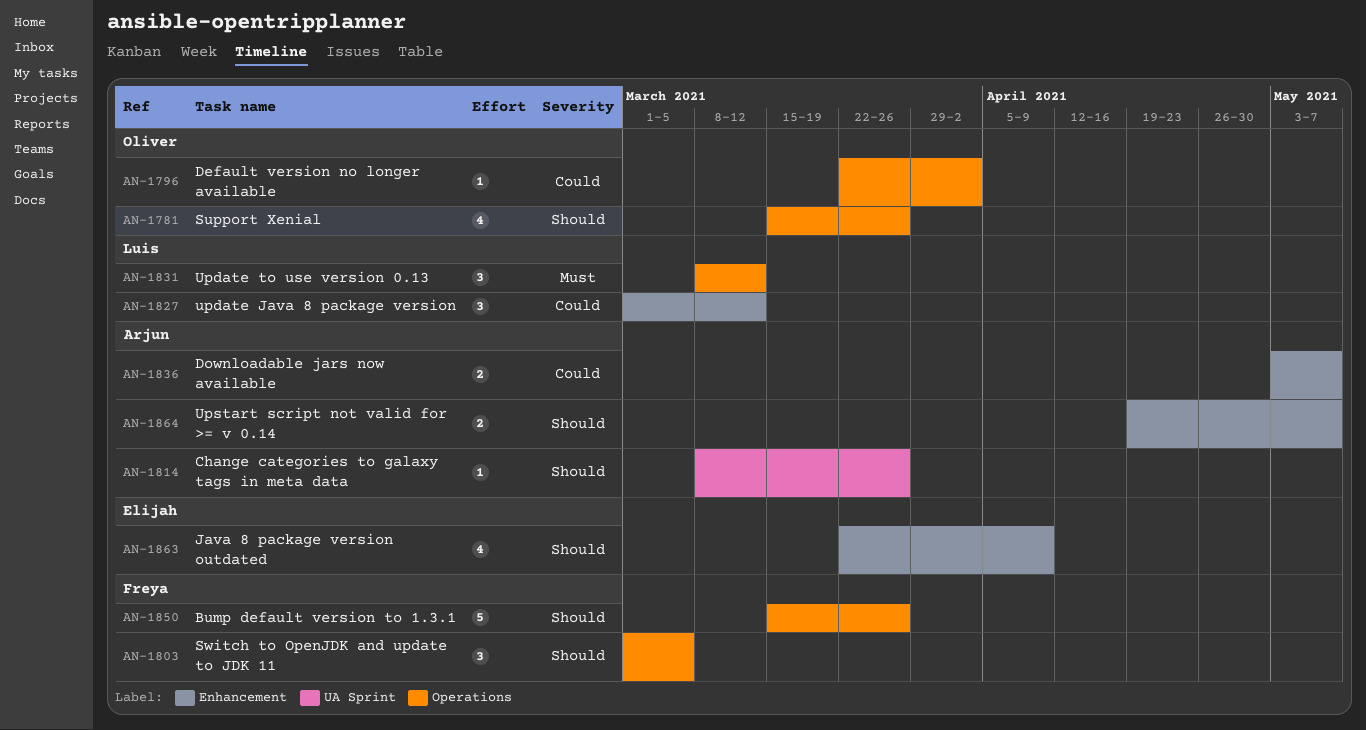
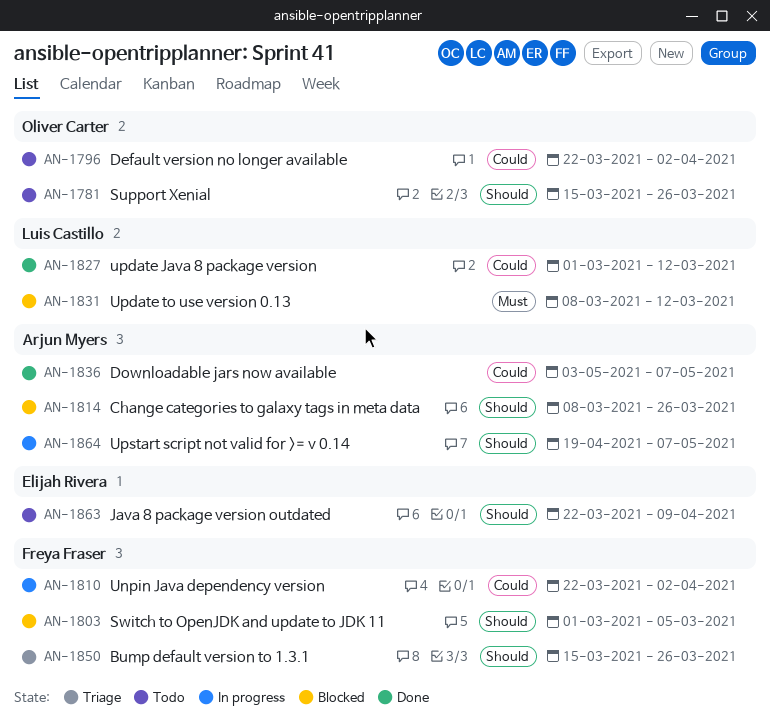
AN-1810: none -> present

